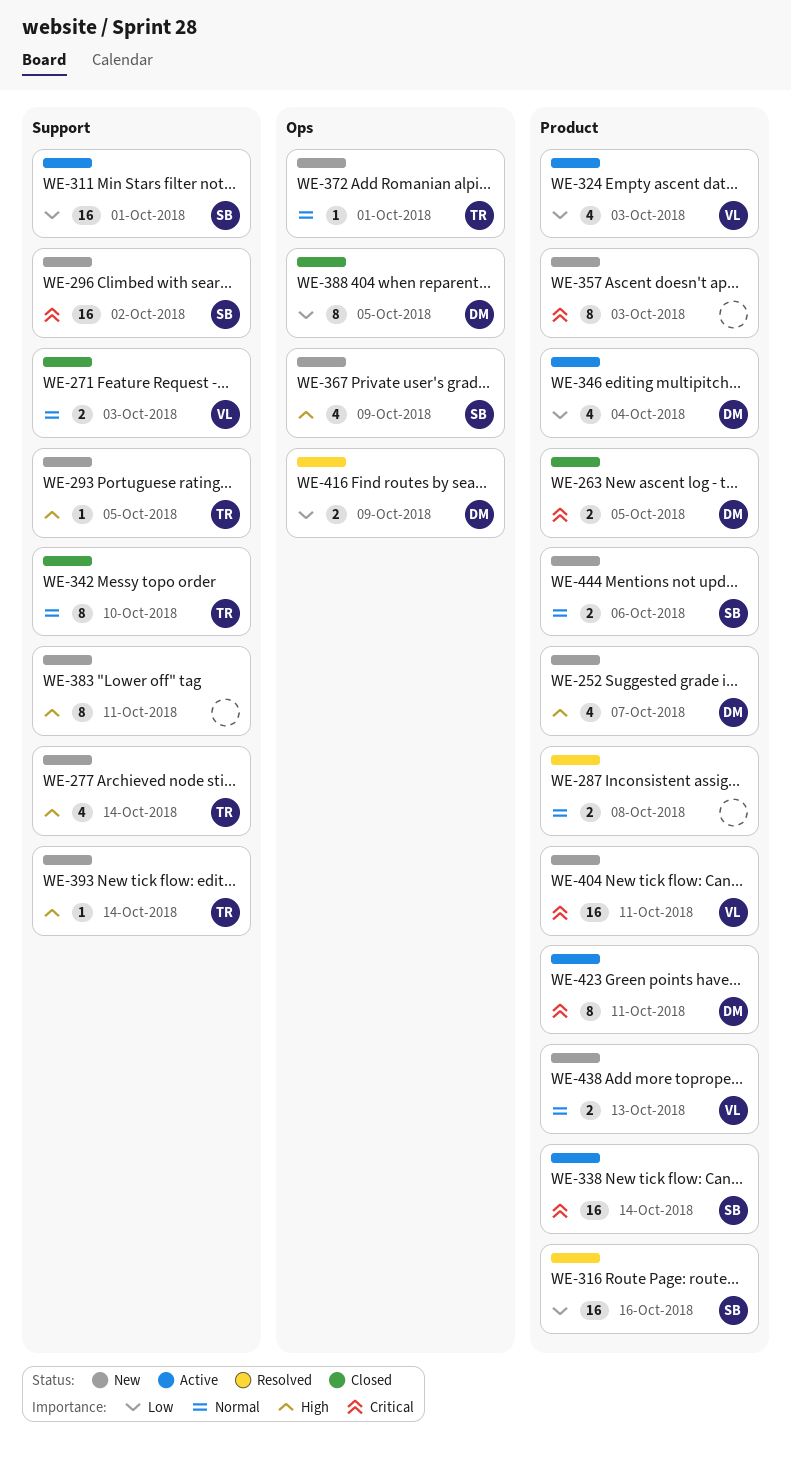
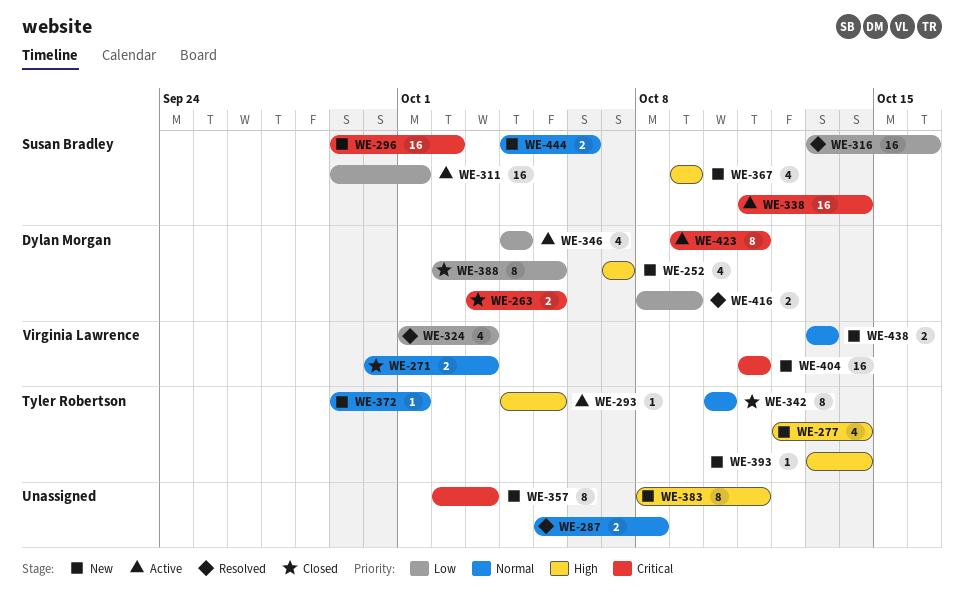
WE-293, status: New -> Active
WE-324, status: Active -> Resolved

